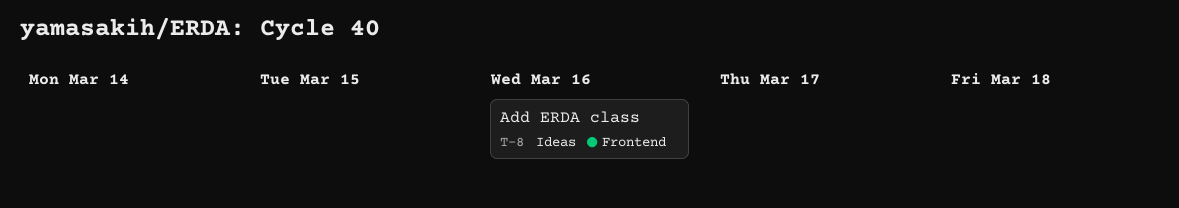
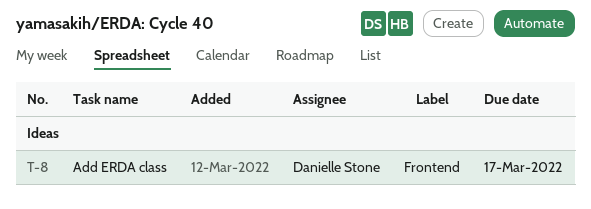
T-8, due: Mar 16 -> Mar 17

